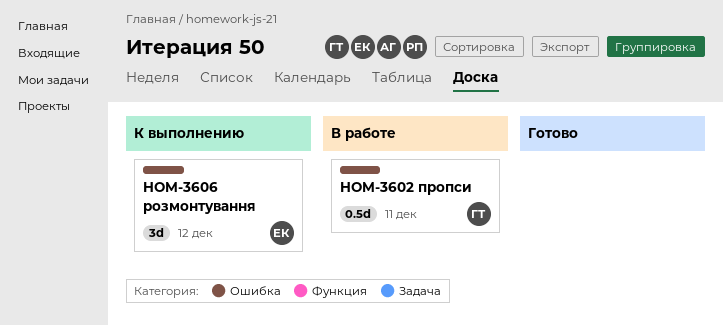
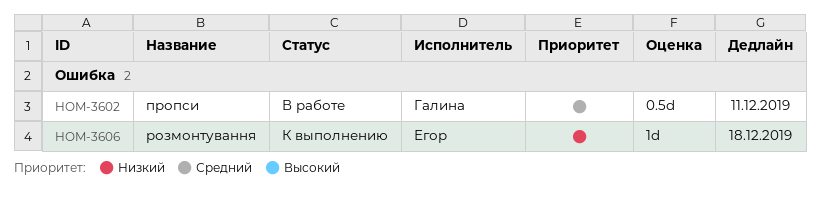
HOM-3606, estimate: 3d -> 1d
HOM-3606, due: Dec 12 -> Dec 18

